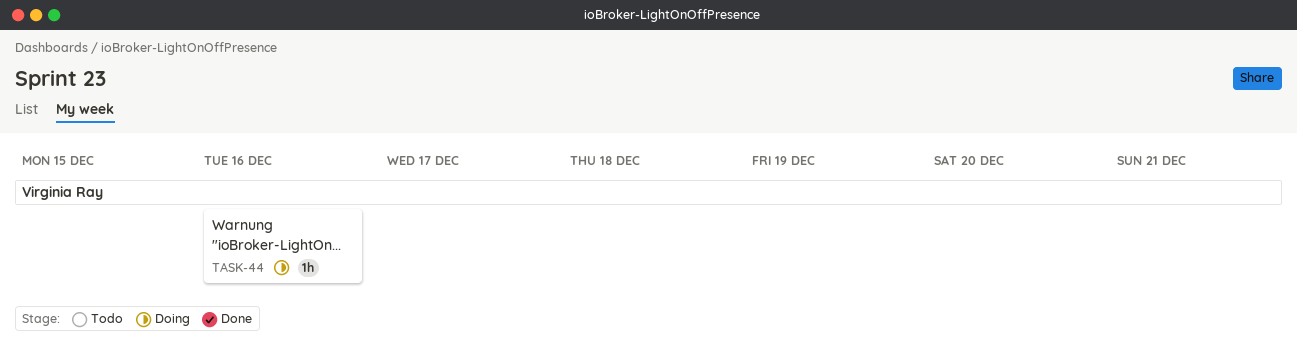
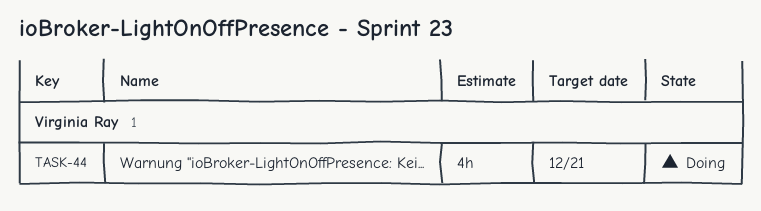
TASK-44, estimate: 1h -> 4h
TASK-44, due: Dec 16 -> Dec 21

